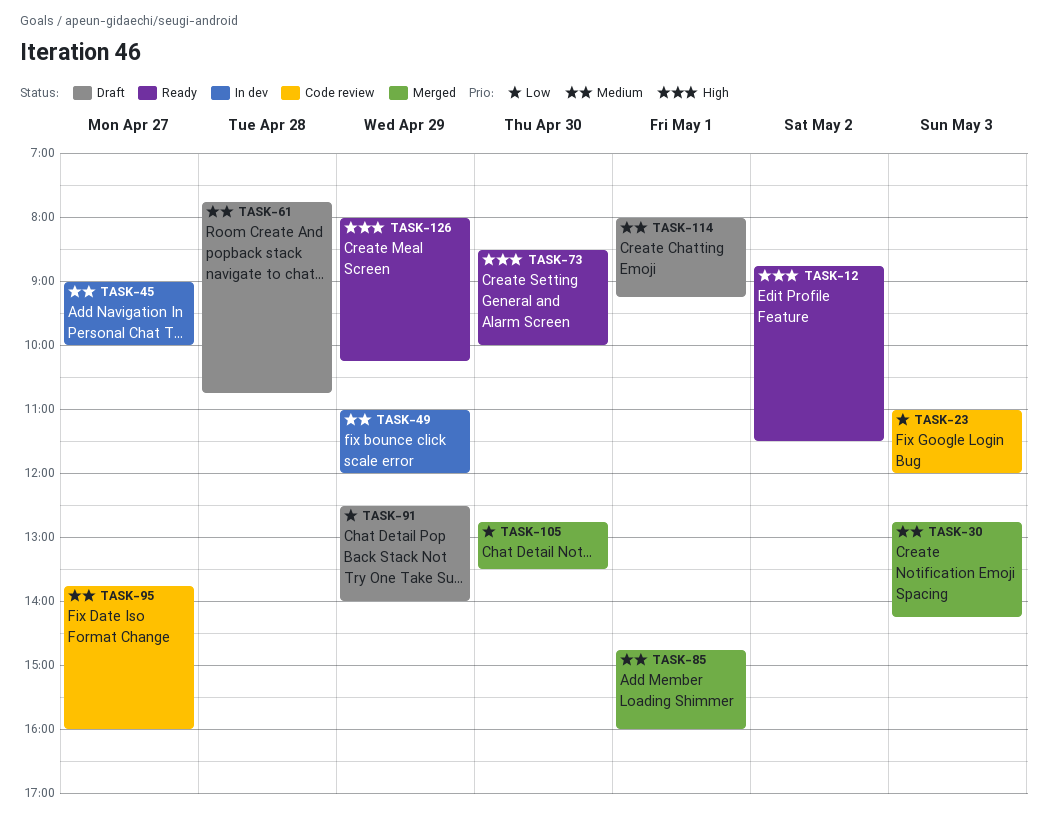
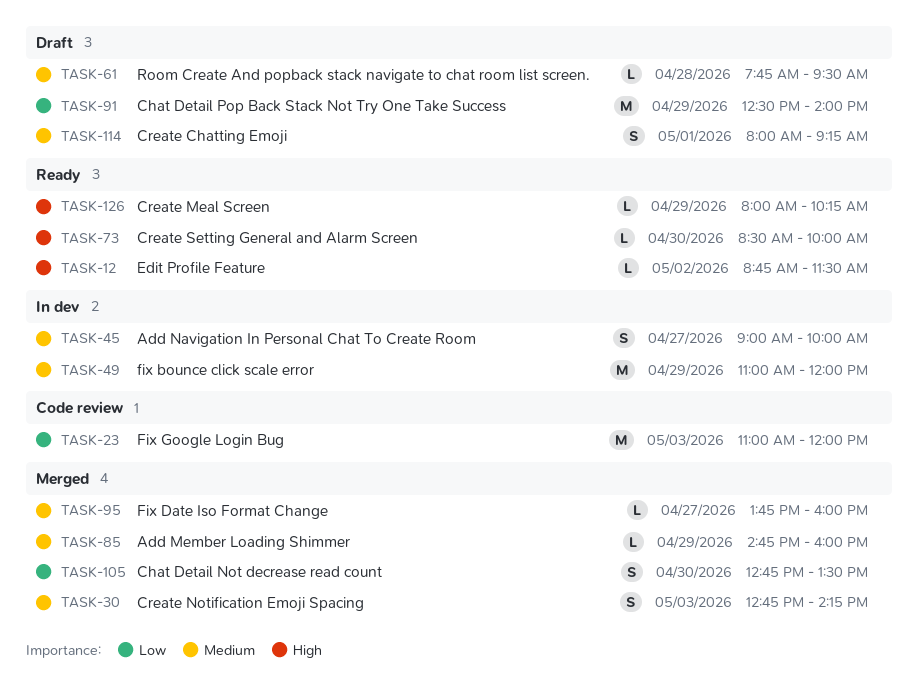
TASK-61, ends: 10:45 -> 09:30
TASK-85, day: May 1 -> Apr 29
TASK-95, status: Code review -> Merged

